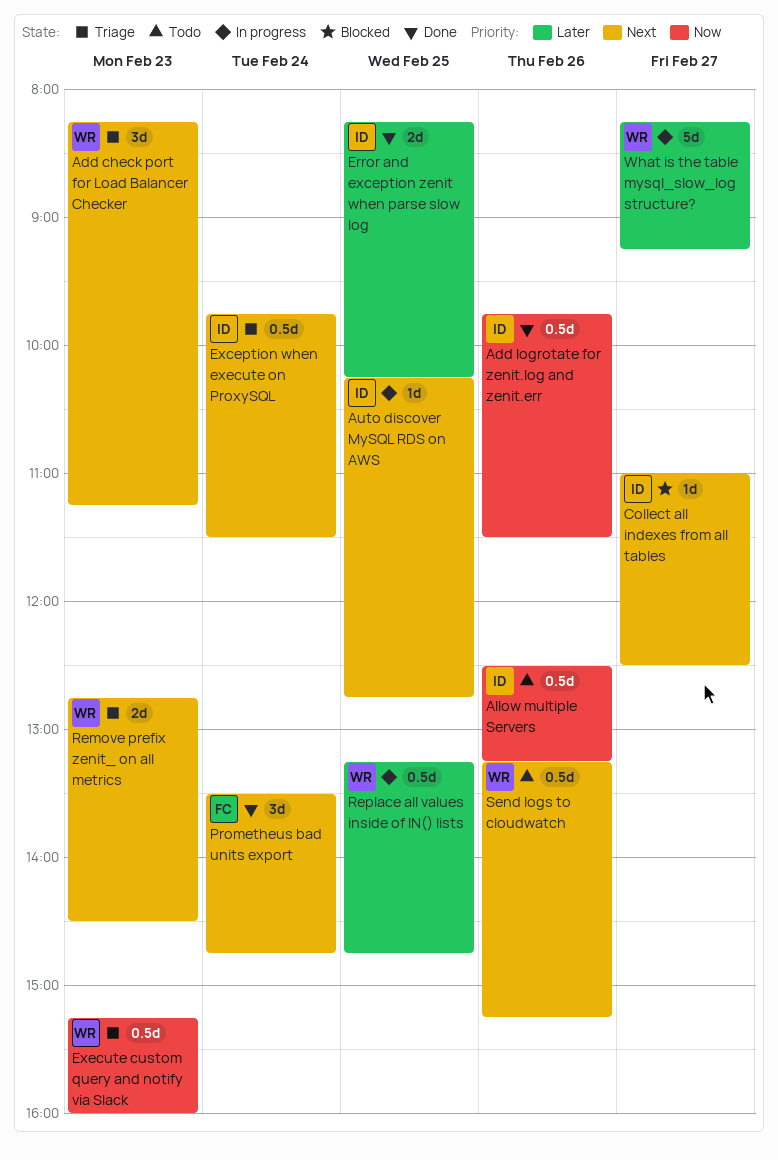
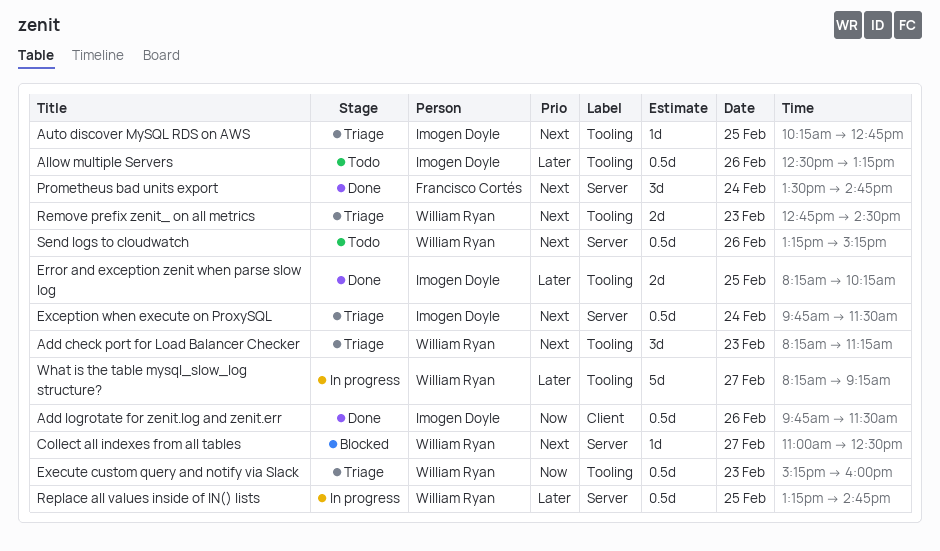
Allow multiple Servers, priority: Now -> Later
Auto discover MySQL RDS on AWS, status: In progress -> Triage
Collect all indexes from all tables, owner: Imogen Doyle -> William Ryan

